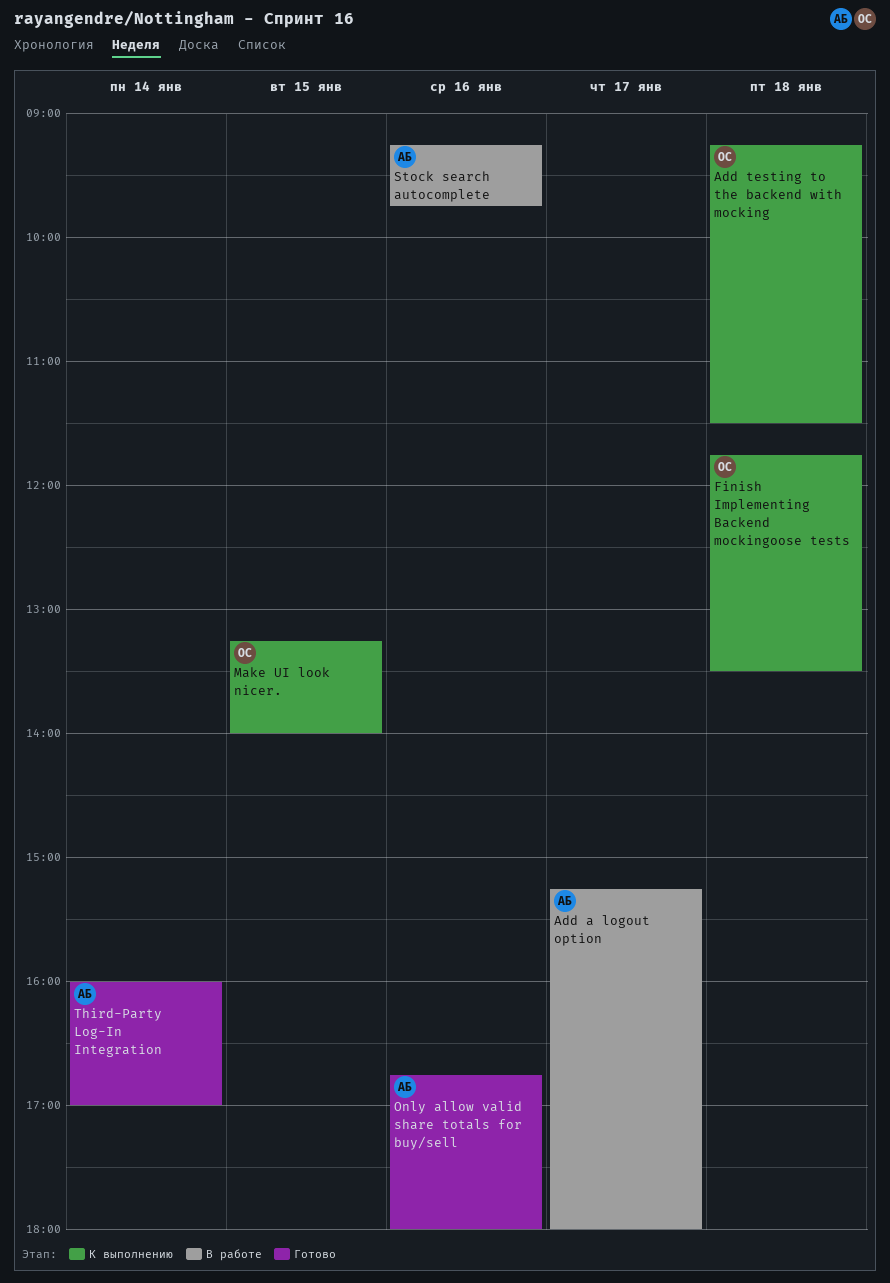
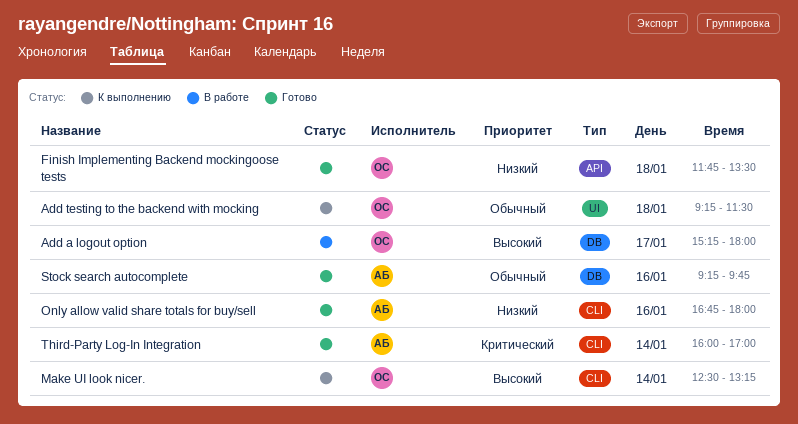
Add a logout option, owner: АБ -> ОС
Finish Implementing Backend mockingoose tests, status: К выполнению -> Готово
Make UI look nicer., day: Jan 15 -> Jan 14
Make UI look nicer., begins: 13:15 -> 12:30
Make UI look nicer., ends: 14:00 -> 13:15
Stock search autocomplete, status: В работе -> Готово

